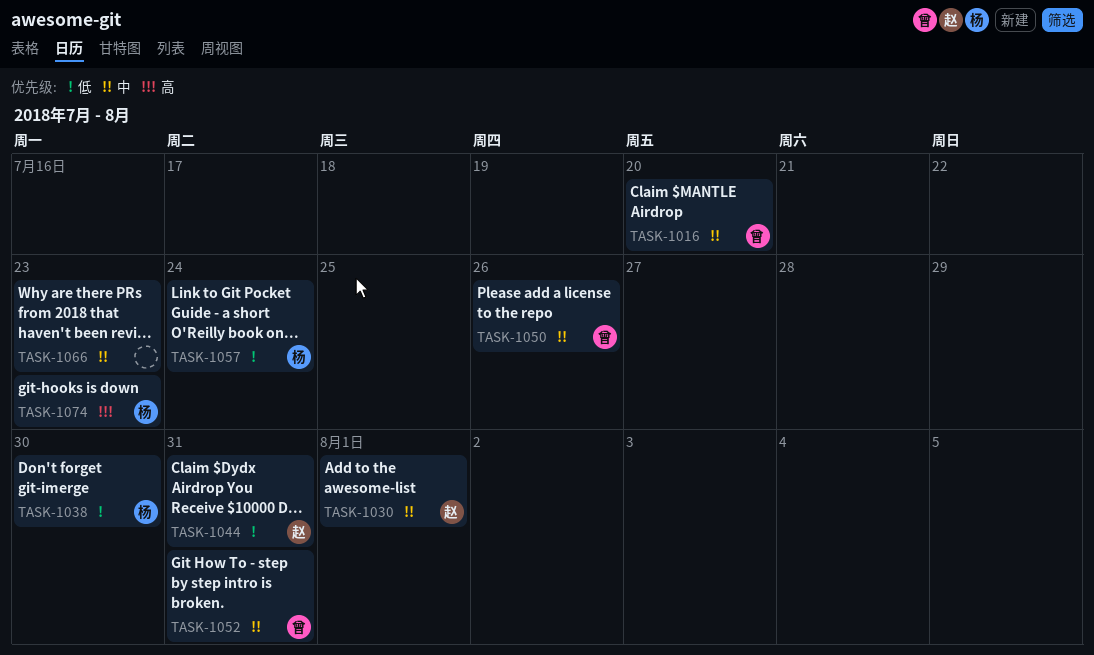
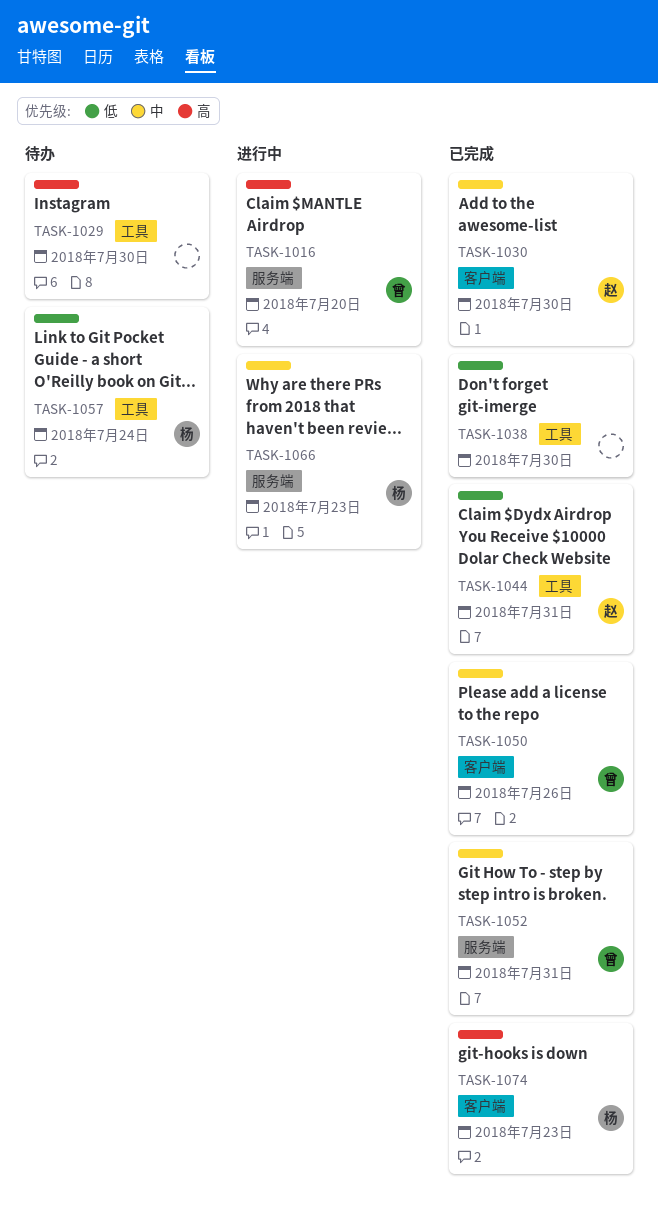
TASK-1016, priority: 中 -> 高
TASK-1029: none -> present
TASK-1030, due: Aug 1 -> Jul 30
TASK-1038, owner: 杨 -> none
TASK-1066, owner: none -> 杨

